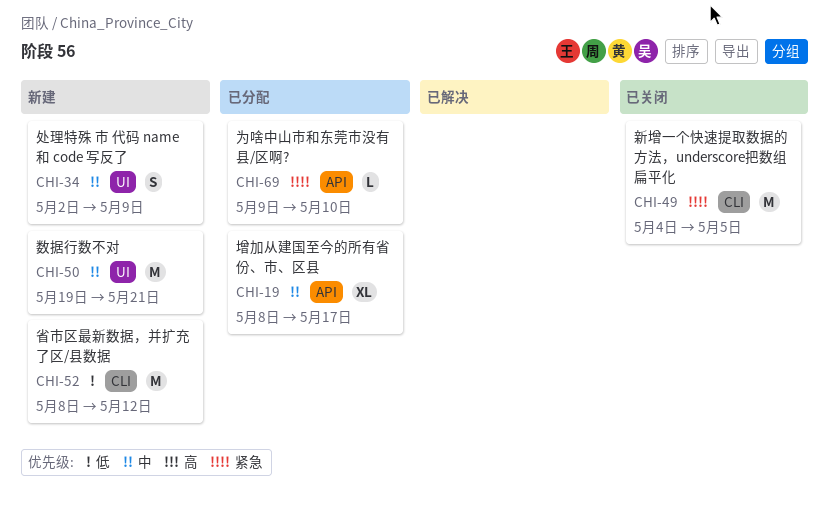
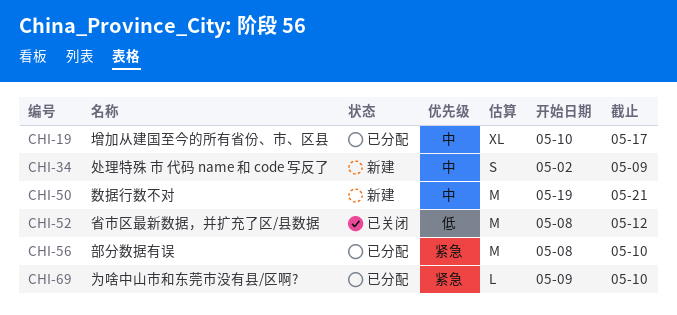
CHI-19, start: May 8 -> May 10
CHI-49: present -> none
CHI-52, status: 新建 -> 已关闭
CHI-56: none -> present

